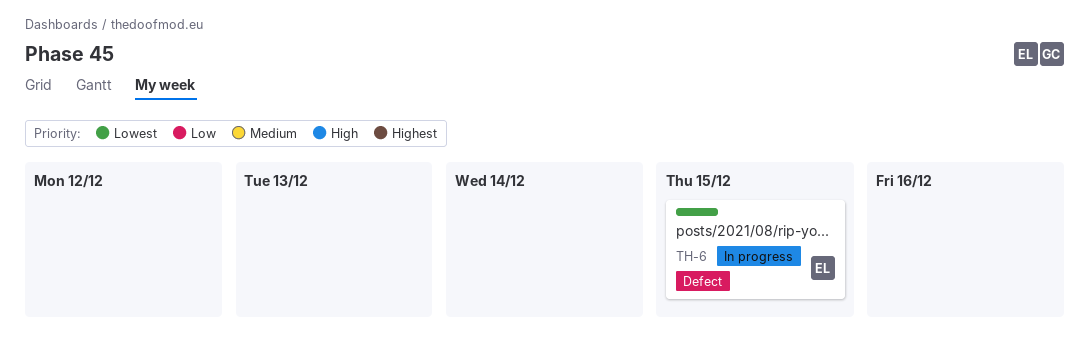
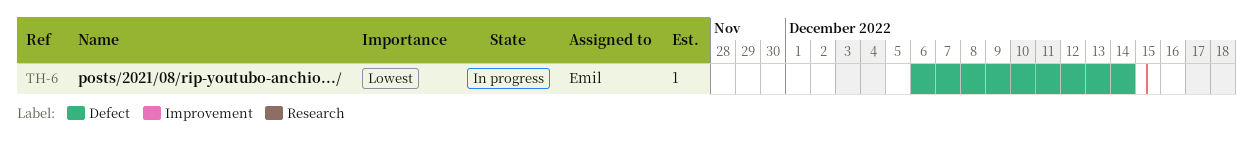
TH-6, due: Dec 15 -> Dec 14

